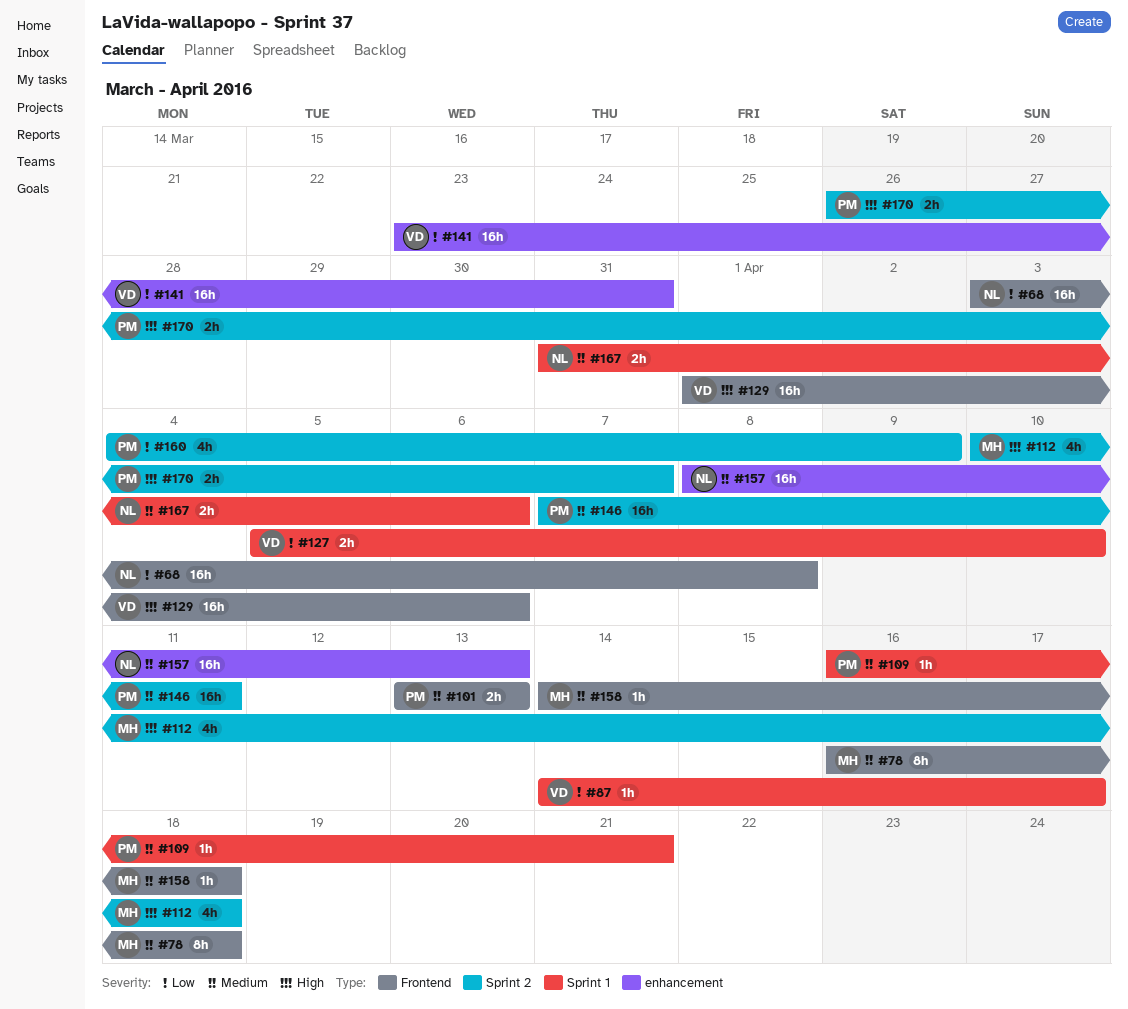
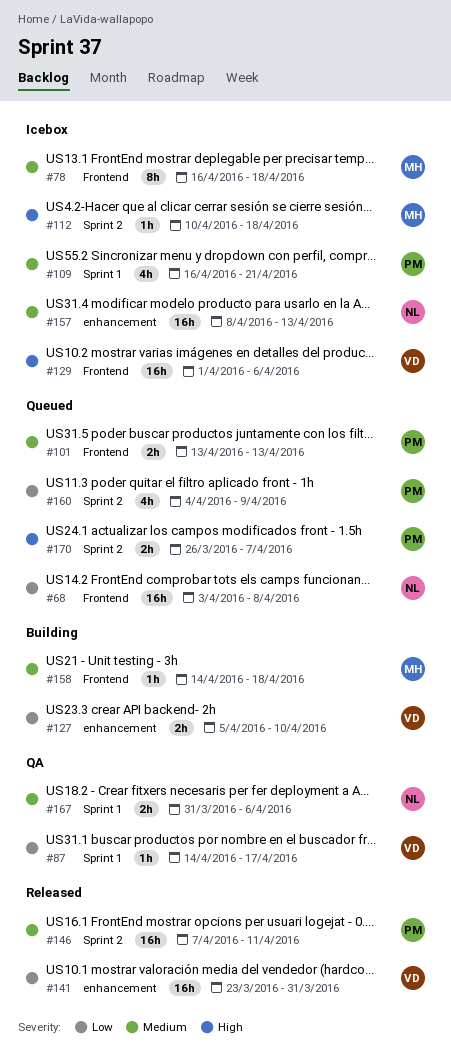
#109, estimate: 1h -> 4h
#112, estimate: 4h -> 1h
#127, label: Sprint 1 -> enhancement

